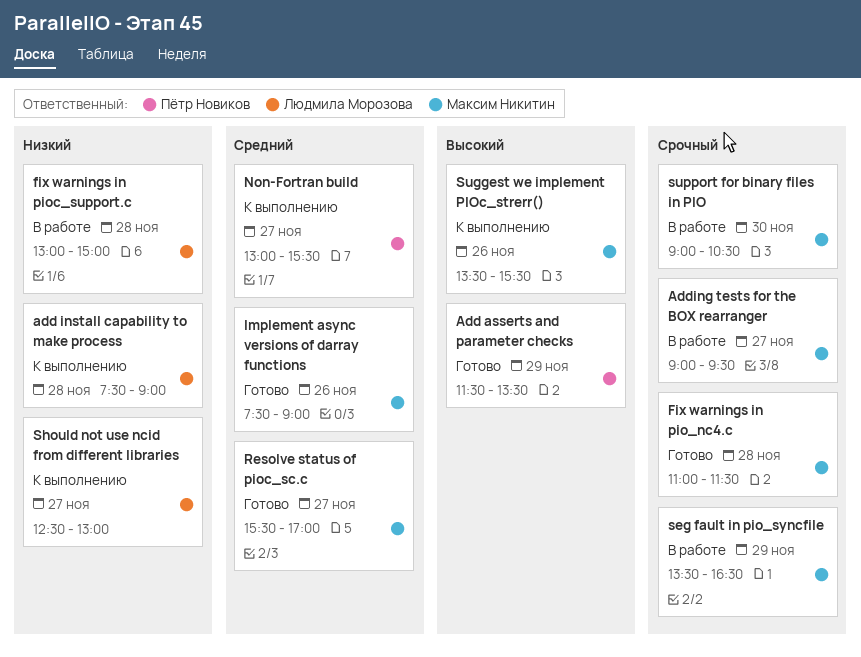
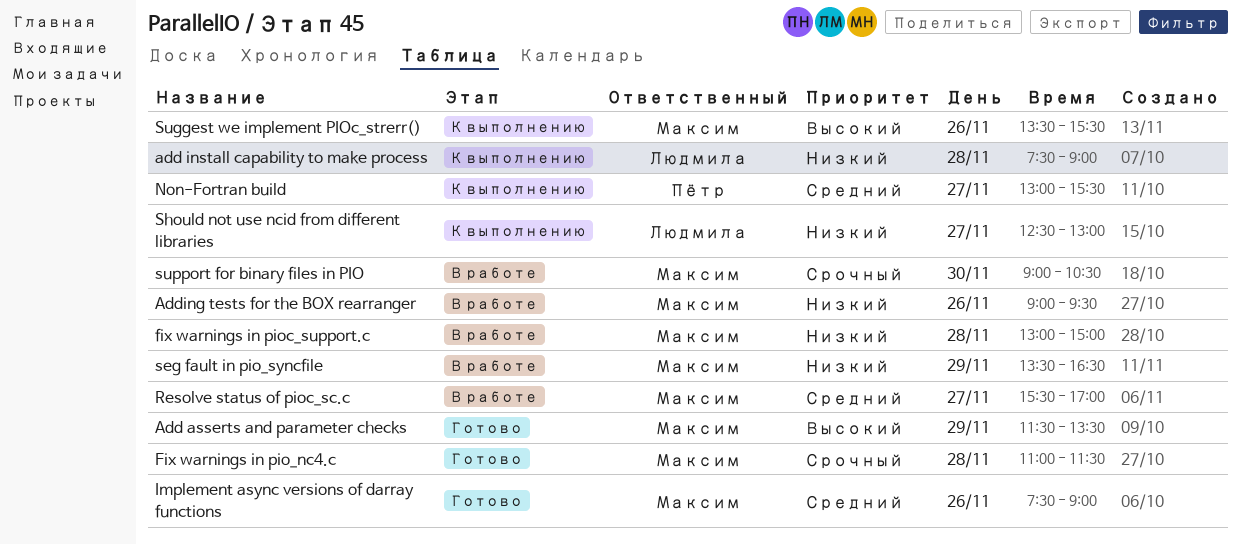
Add asserts and parameter checks, owner: Пётр Новиков -> Максим Никитин
Adding tests for the BOX rearranger, priority: Срочный -> Низкий
Adding tests for the BOX rearranger, day: Nov 27 -> Nov 26
fix warnings in pioc_support.c, owner: Людмила Морозова -> Максим Никитин
Resolve status of pioc_sc.c, status: Готово -> В работе
seg fault in pio_syncfile, priority: Срочный -> Низкий

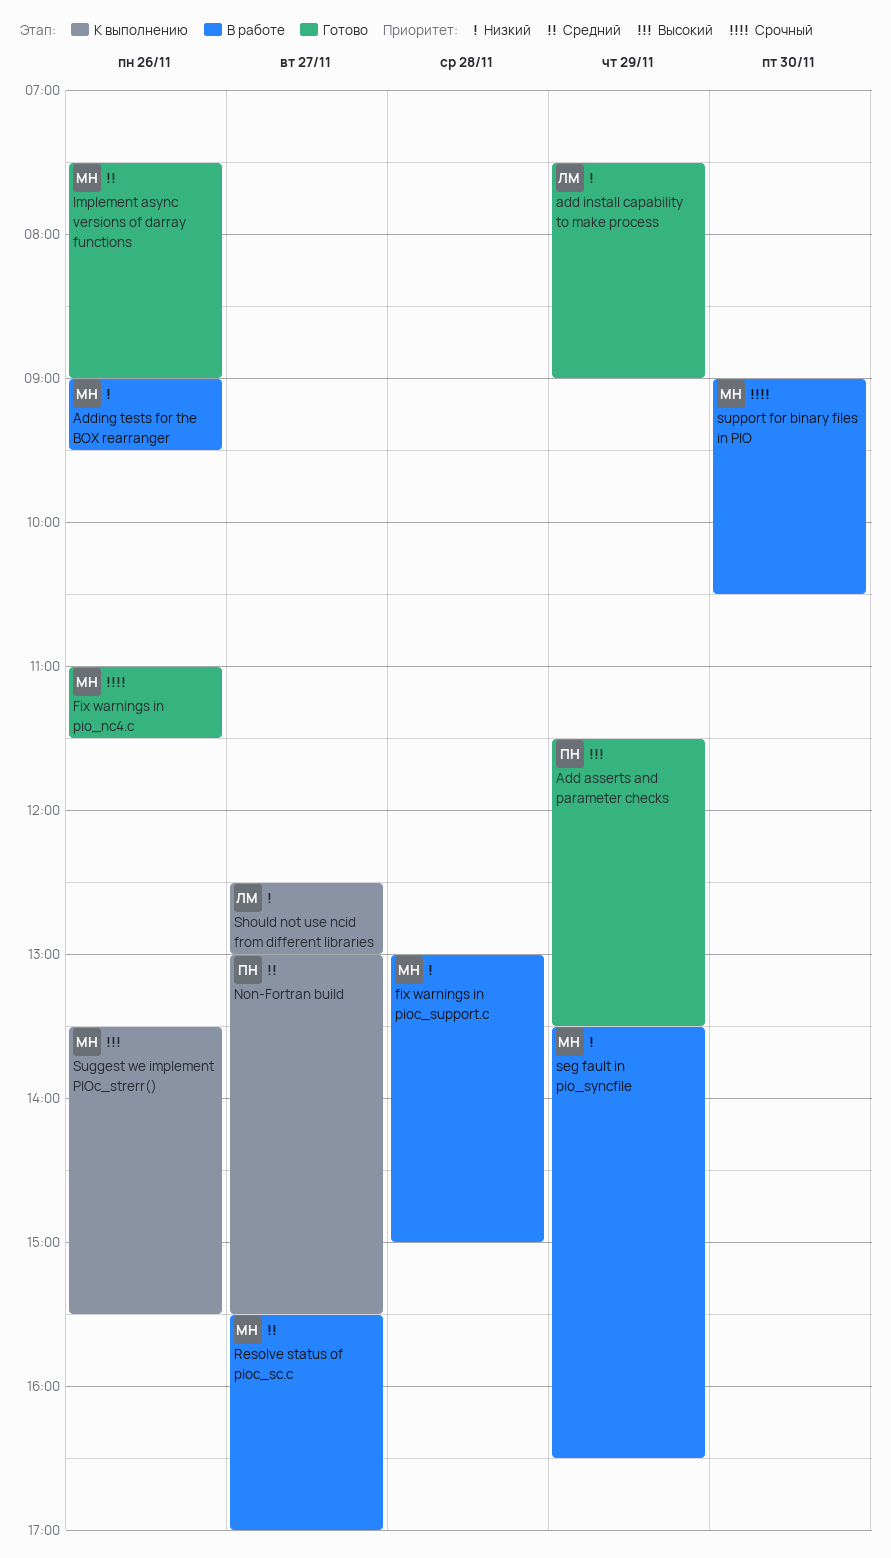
Add asserts and parameter checks, owner: Максим -> Пётр
add install capability to make process, status: К выполнению -> Готово
add install capability to make process, day: Nov 28 -> Nov 29
Fix warnings in pio_nc4.c, day: Nov 28 -> Nov 26

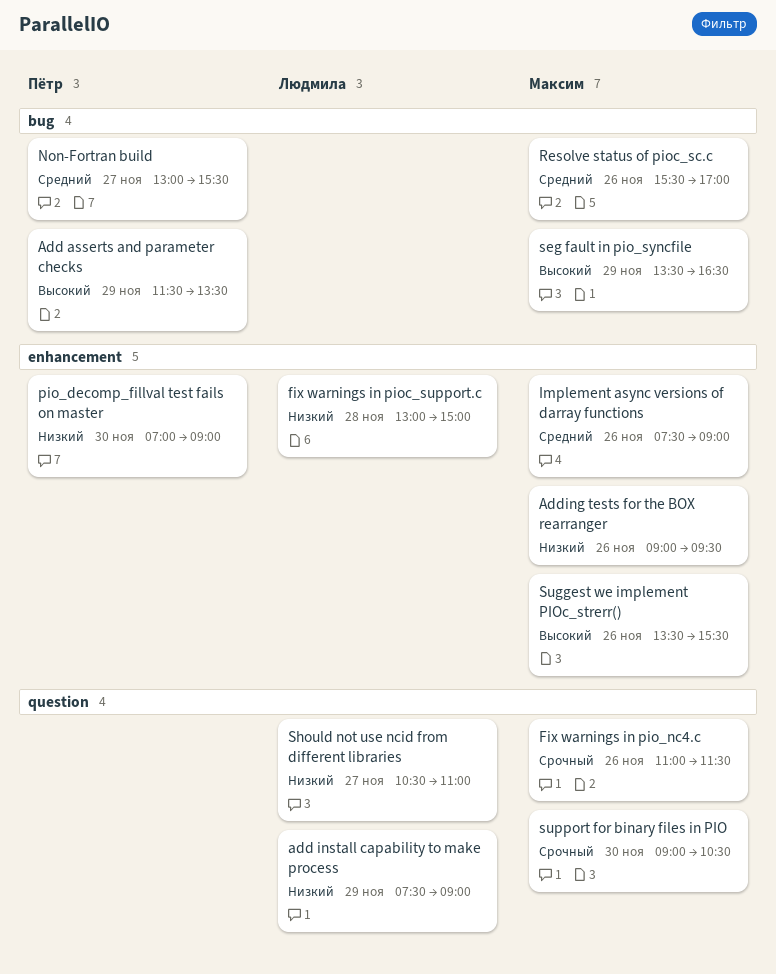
fix warnings in pioc_support.c, owner: Максим -> Людмила
pio_decomp_fillval test fails on master: none -> present
Resolve status of pioc_sc.c, day: Nov 27 -> Nov 26
seg fault in pio_syncfile, priority: Низкий -> Высокий
Should not use ncid from different libraries, begins: 12:30 -> 10:30
Should not use ncid from different libraries, ends: 13:00 -> 11:00

